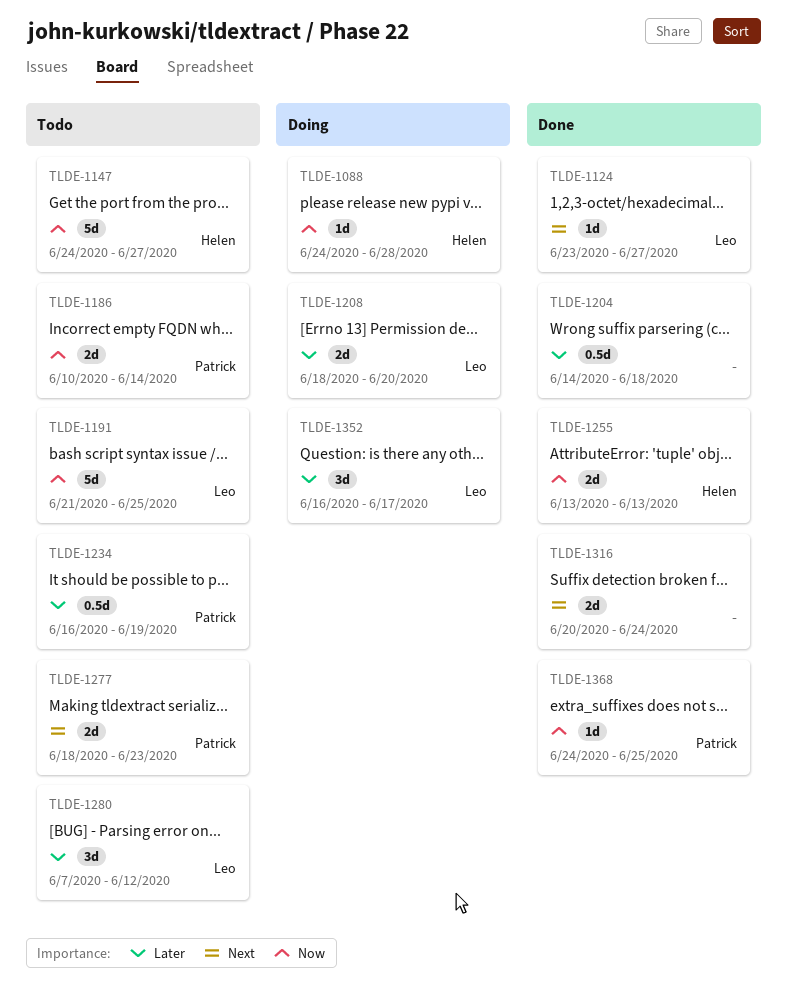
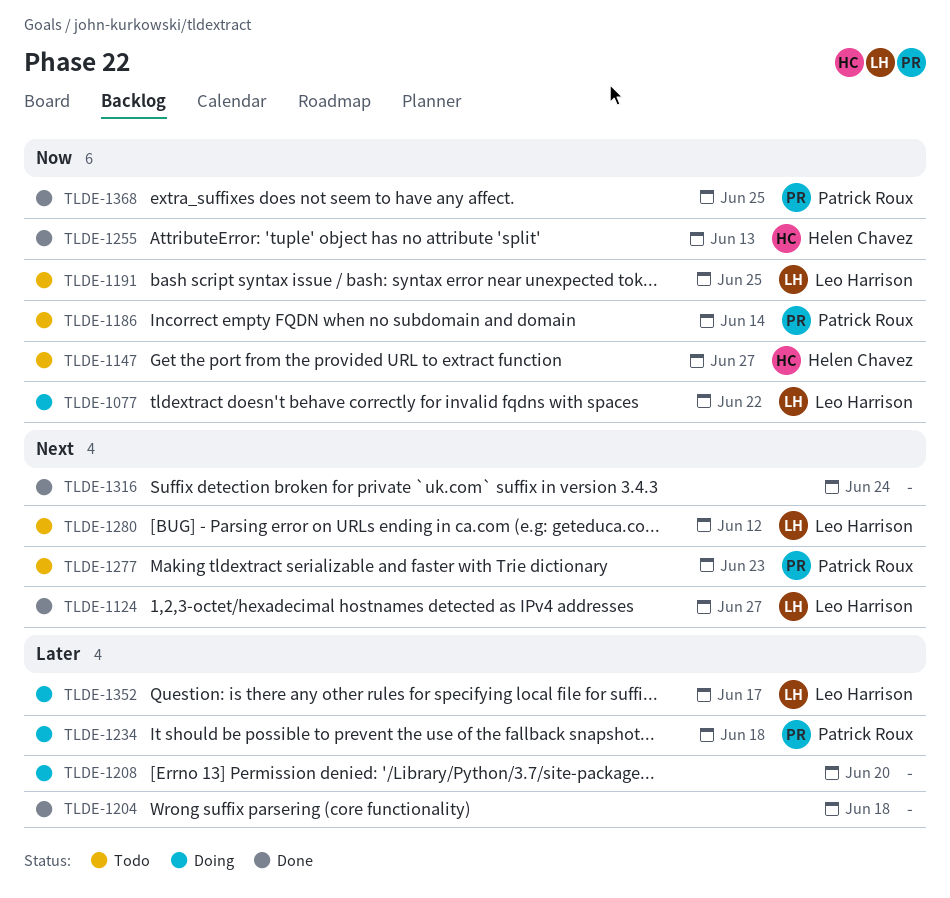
TLDE-1077: none -> present
TLDE-1088: present -> none
TLDE-1208, owner: Leo Harrison -> none
TLDE-1234, status: Todo -> Doing
TLDE-1234, due: Jun 19 -> Jun 18
TLDE-1280, priority: Later -> Next

